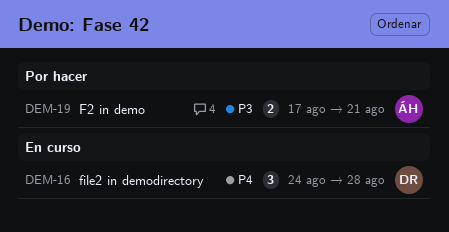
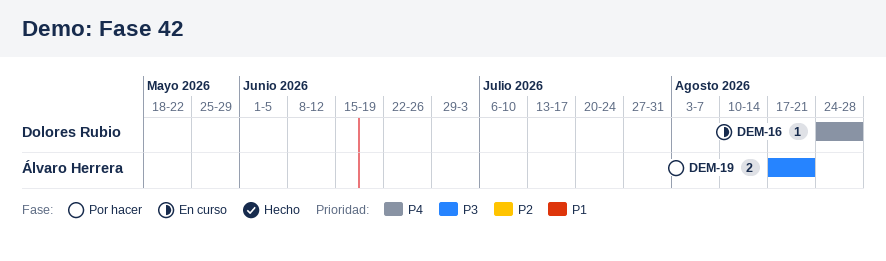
DEM-16, estimate: 3 -> 1

